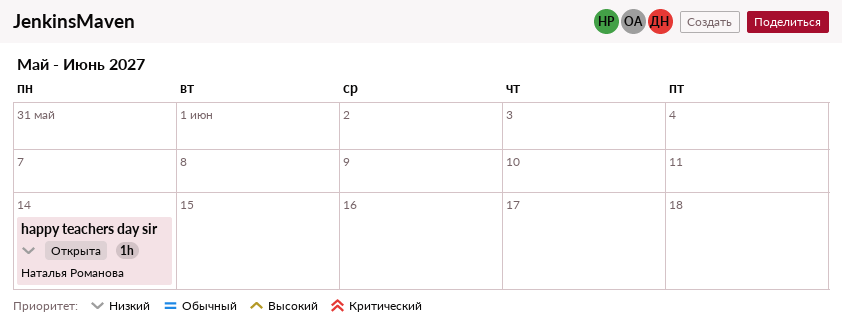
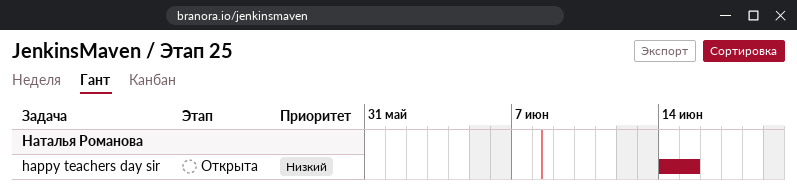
happy teachers day sir, due: Jun 14 -> Jun 15

